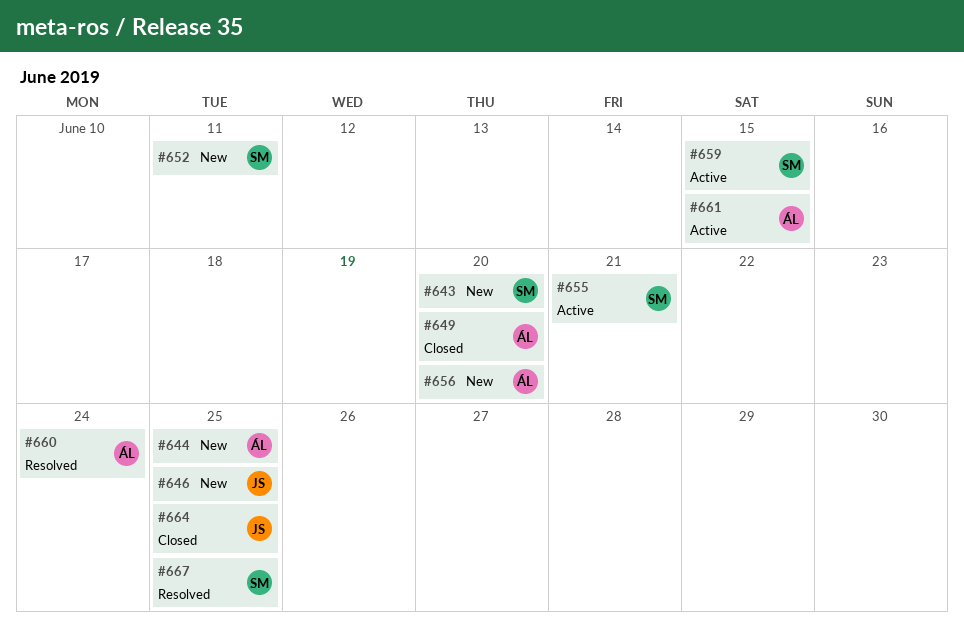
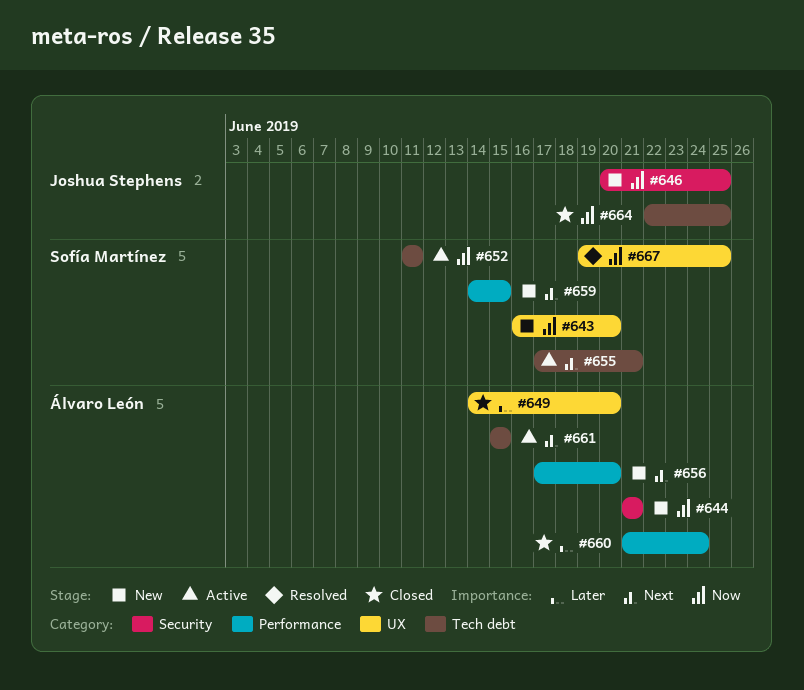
#644, due: Jun 25 -> Jun 21
#652, status: New -> Active
#659, status: Active -> New
#660, status: Resolved -> Closed

